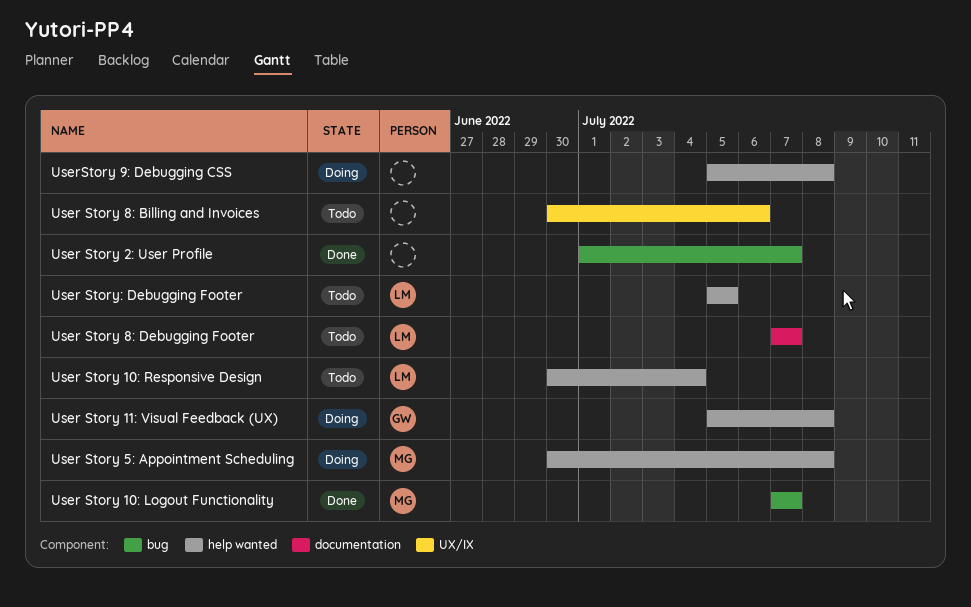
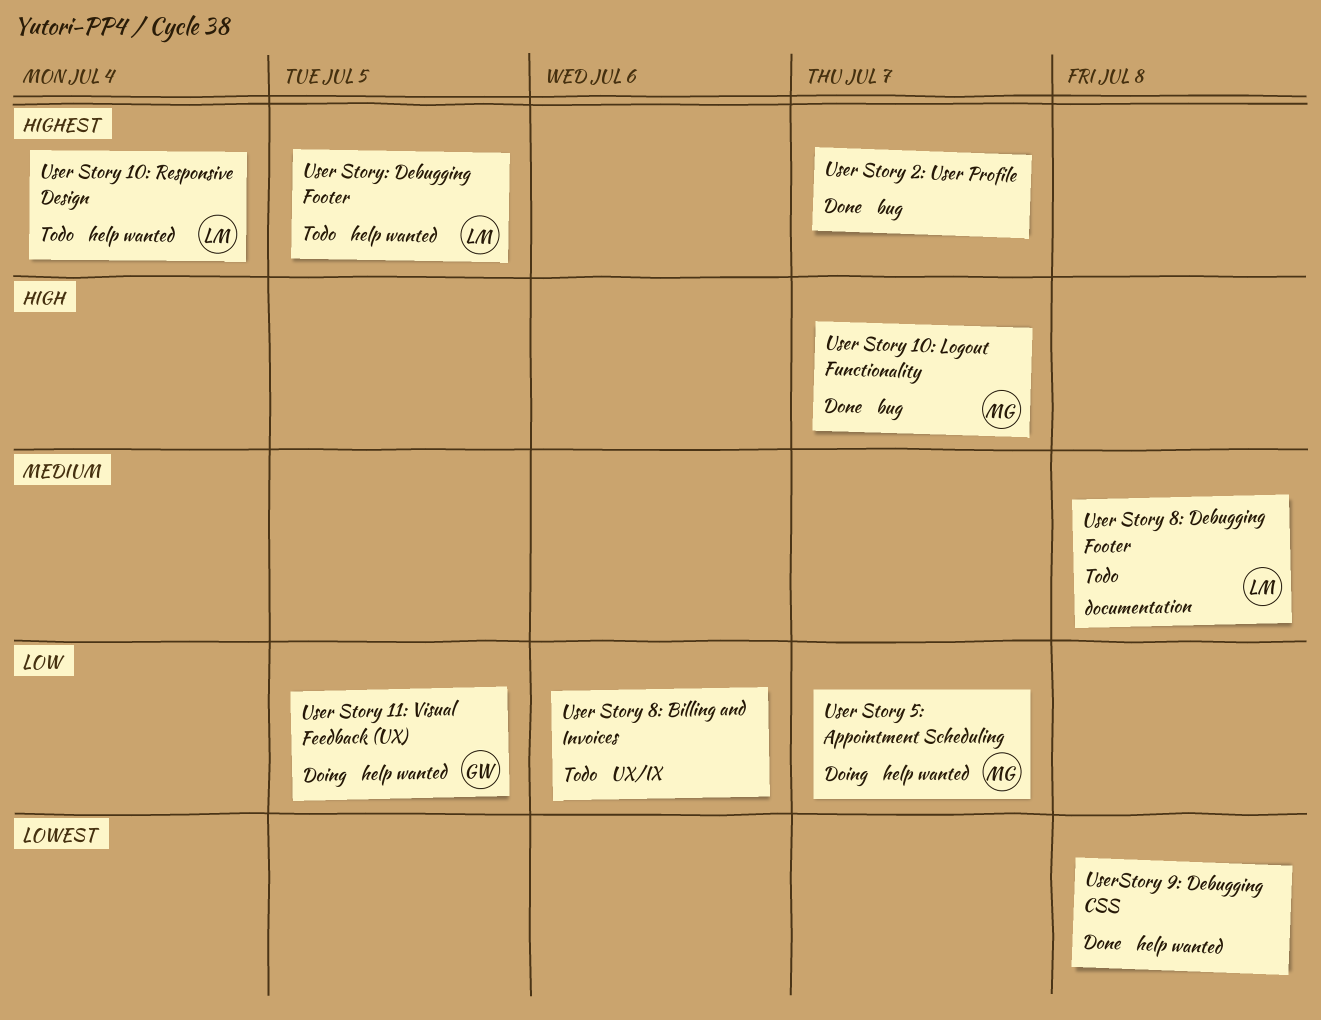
User Story 11: Visual Feedback (UX), due: Jul 8 -> Jul 5
User Story 5: Appointment Scheduling, due: Jul 8 -> Jul 7
User Story 8: Debugging Footer, due: Jul 7 -> Jul 8
UserStory 9: Debugging CSS, status: Doing -> Done

